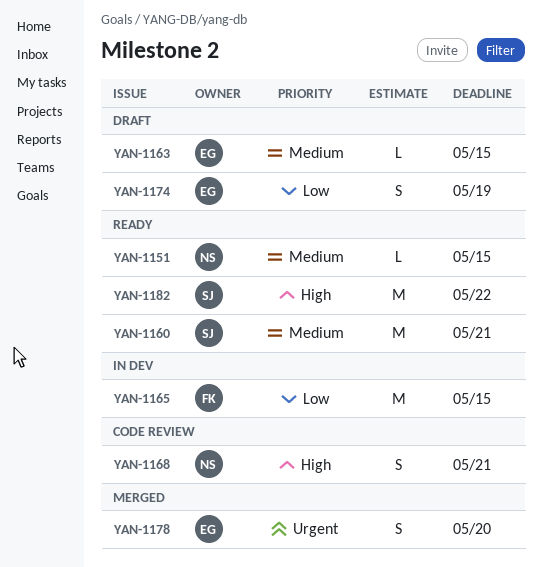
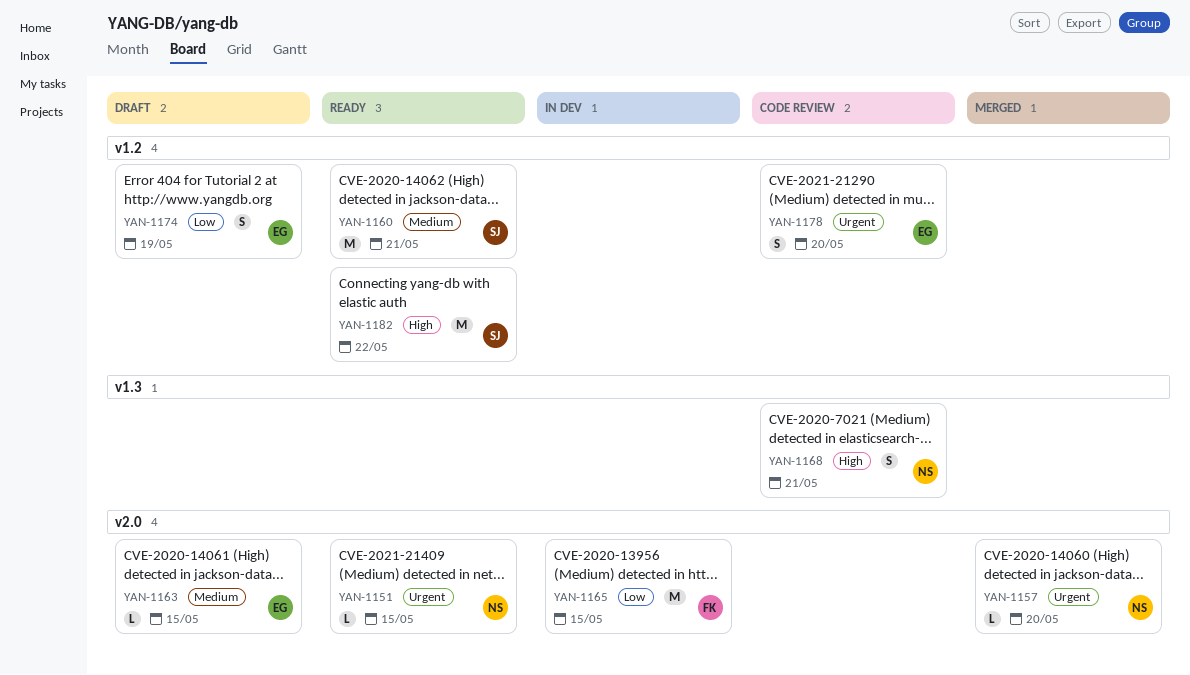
YAN-1151, priority: Medium -> Urgent
YAN-1157: none -> present
YAN-1178, status: Merged -> Code review

